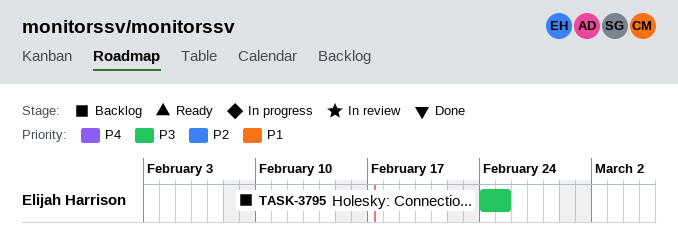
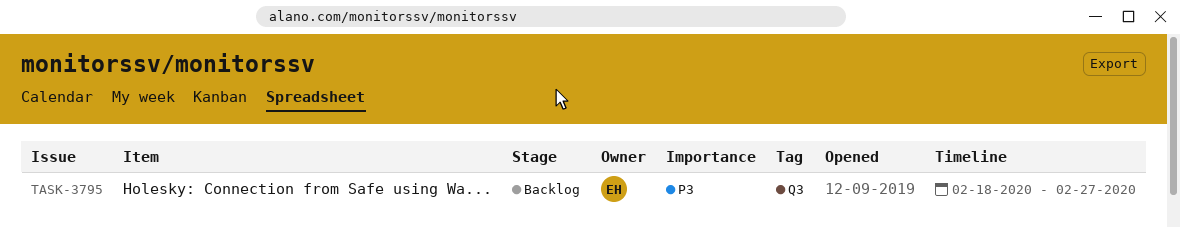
TASK-3795, start: Feb 24 -> Feb 18
TASK-3795, due: Feb 25 -> Feb 27

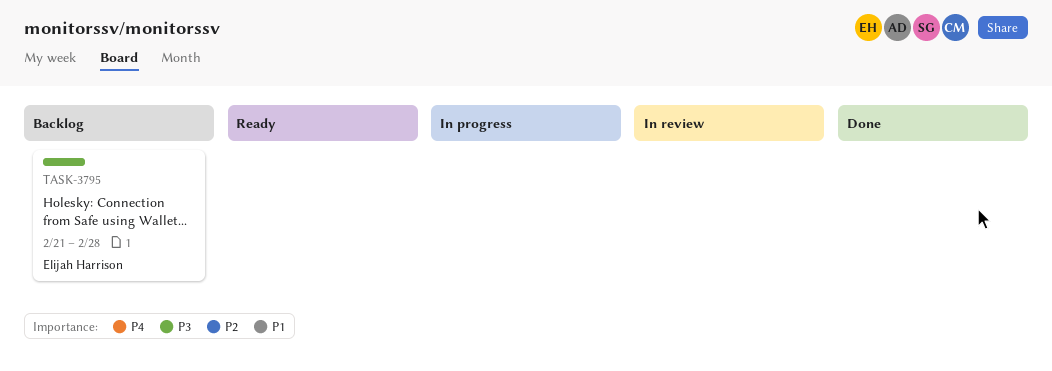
TASK-3795, start: Feb 18 -> Feb 21
TASK-3795, due: Feb 27 -> Feb 28

